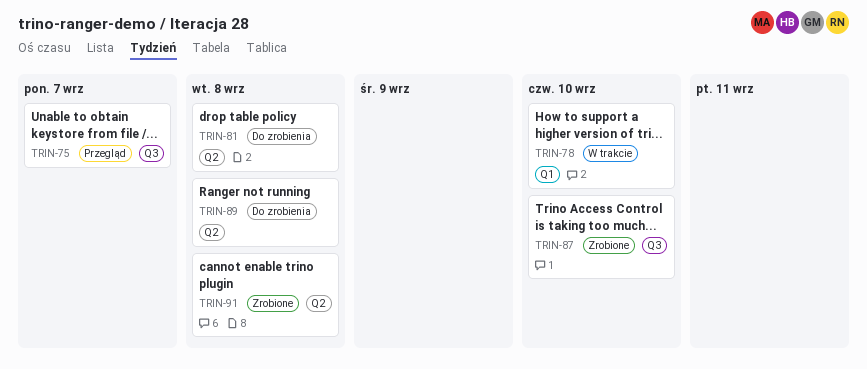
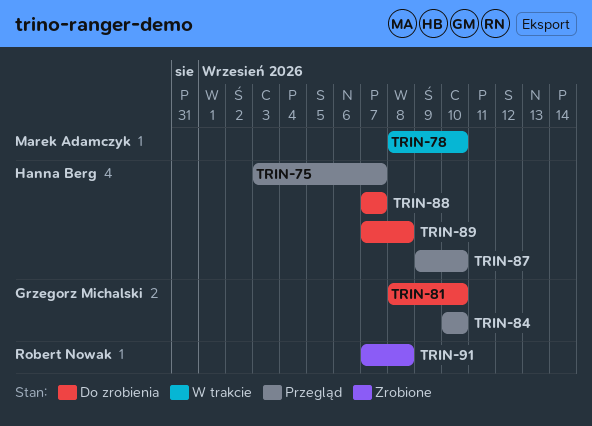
TRIN-81, due: Sep 8 -> Sep 10
TRIN-84: none -> present
TRIN-87, status: Zrobione -> Przegląd
TRIN-88: none -> present

